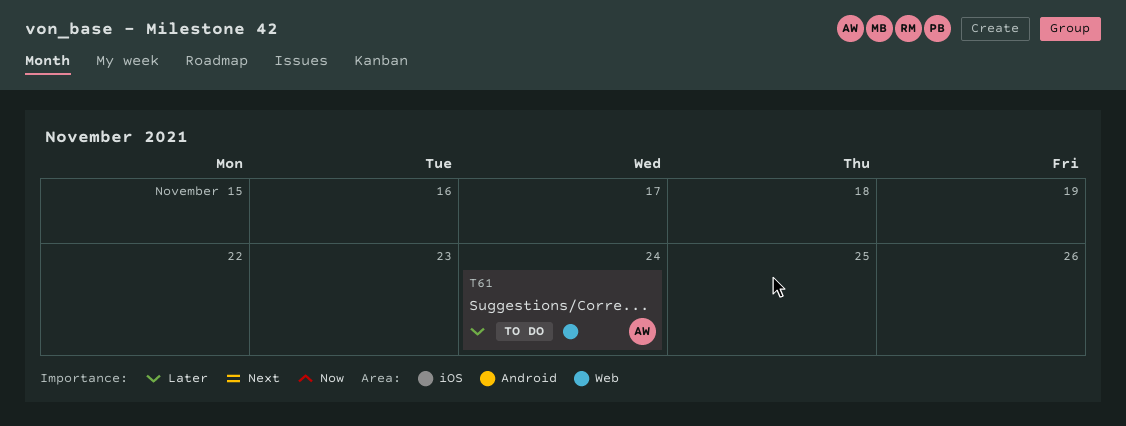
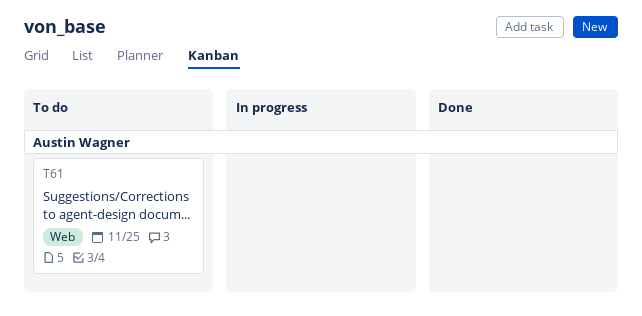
T61, due: Nov 24 -> Nov 25

